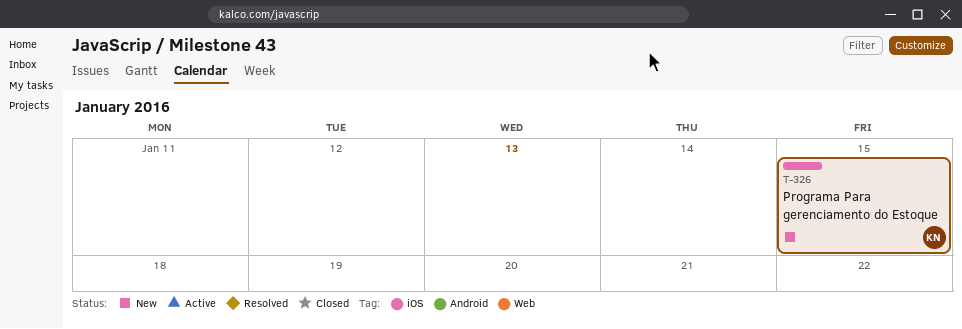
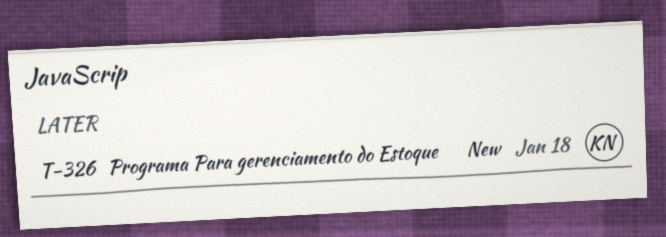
T-326, due: Jan 15 -> Jan 18

